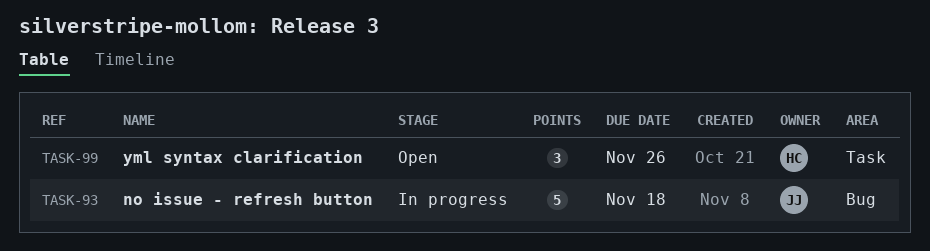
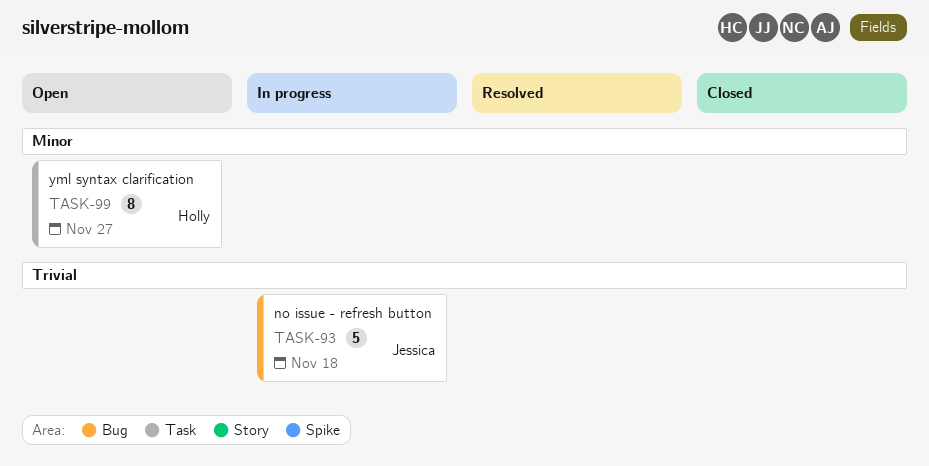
TASK-99, estimate: 3 -> 8
TASK-99, due: Nov 26 -> Nov 27

